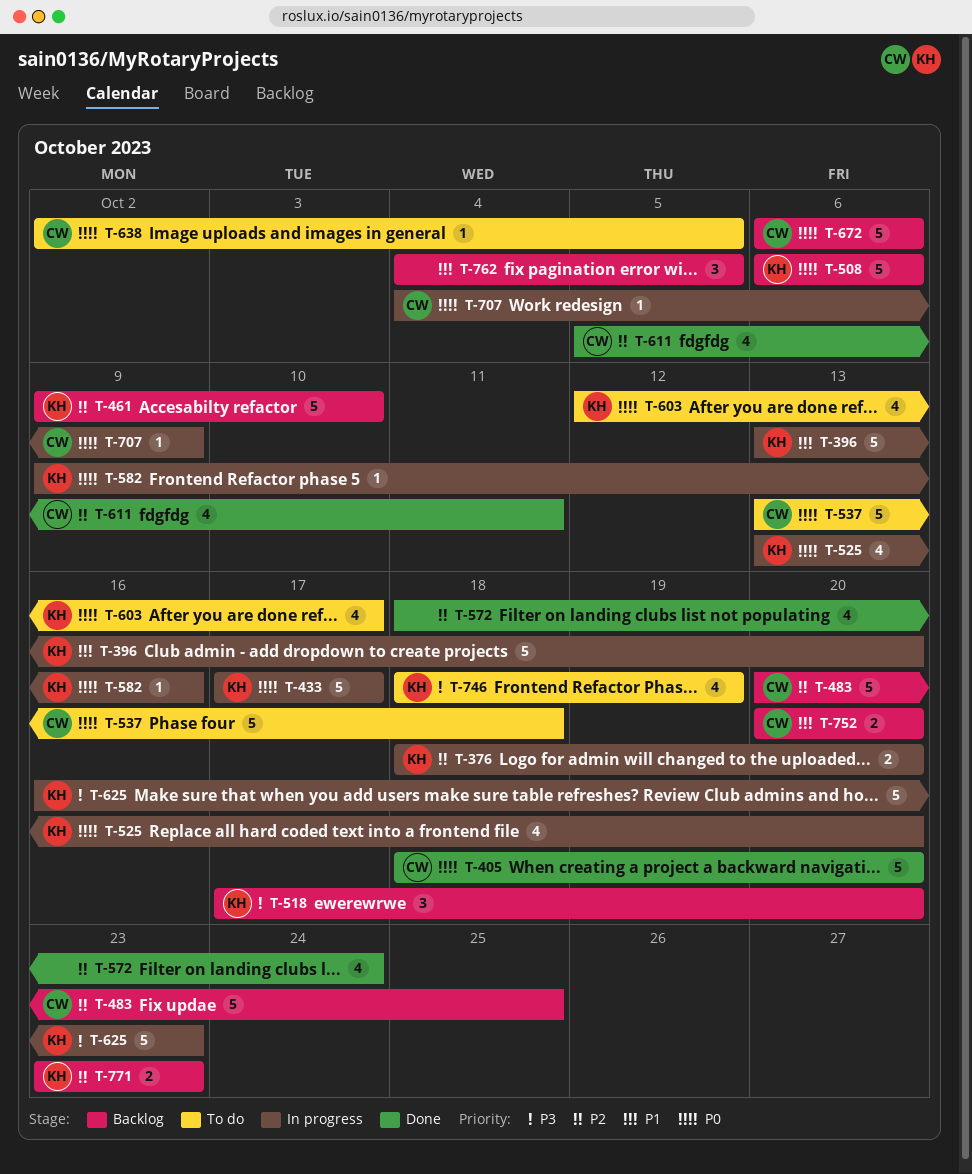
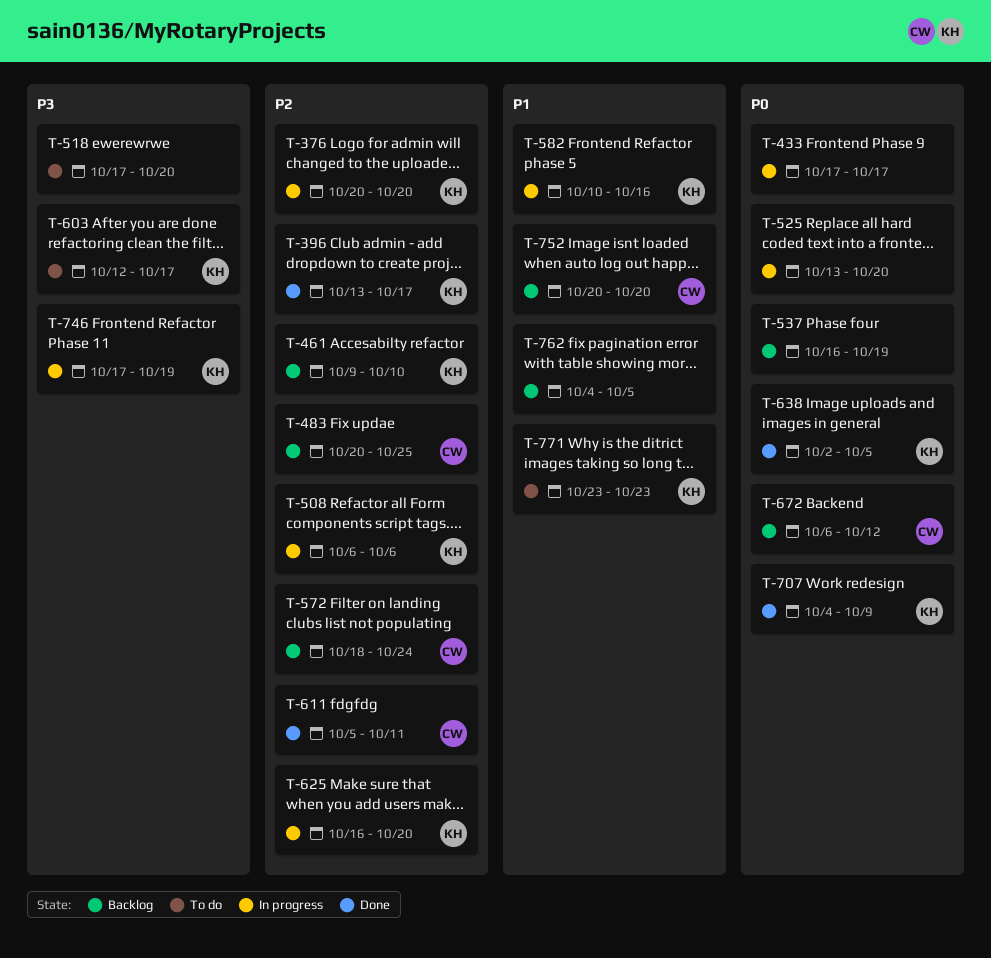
T-376, start: Oct 18 -> Oct 20
T-396, status: In progress -> Done
T-396, priority: P1 -> P2
T-396, due: Oct 20 -> Oct 17
T-405: present -> none
T-433, owner: KH -> none
T-508, status: Backlog -> In progress
T-508, priority: P0 -> P2
T-518, status: Backlog -> To do
T-518, owner: KH -> none
T-525, owner: KH -> none
T-537, status: To do -> Backlog
T-537, owner: CW -> none
T-537, start: Oct 13 -> Oct 16
T-537, due: Oct 18 -> Oct 19
T-572, status: Done -> Backlog
T-572, owner: none -> CW
T-582, priority: P0 -> P1
T-582, start: Oct 9 -> Oct 10
T-603, priority: P0 -> P3
T-625, priority: P3 -> P2
T-625, due: Oct 23 -> Oct 20
T-638, status: To do -> Done
T-638, owner: CW -> KH
T-672, due: Oct 6 -> Oct 12
T-707, status: In progress -> Done
T-707, owner: CW -> KH
T-746, status: To do -> In progress
T-746, start: Oct 18 -> Oct 17
T-771, status: Backlog -> To do
T-771, priority: P2 -> P1

